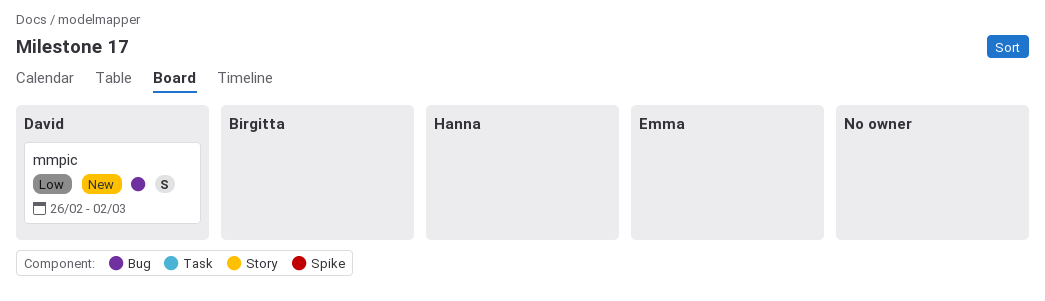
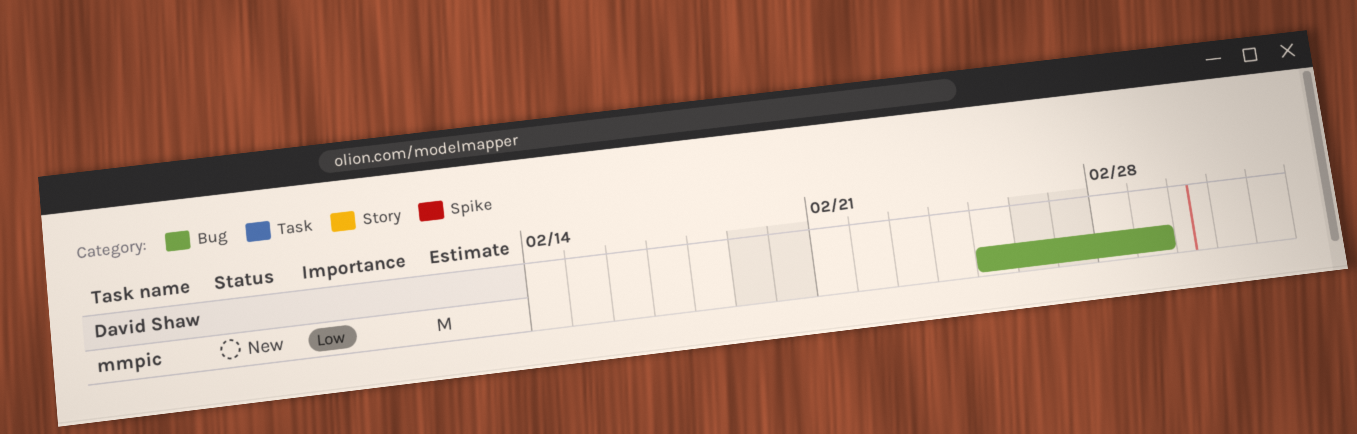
mmpic, estimate: S -> M
mmpic, start: Feb 26 -> Feb 25
mmpic, due: Mar 2 -> Mar 1

